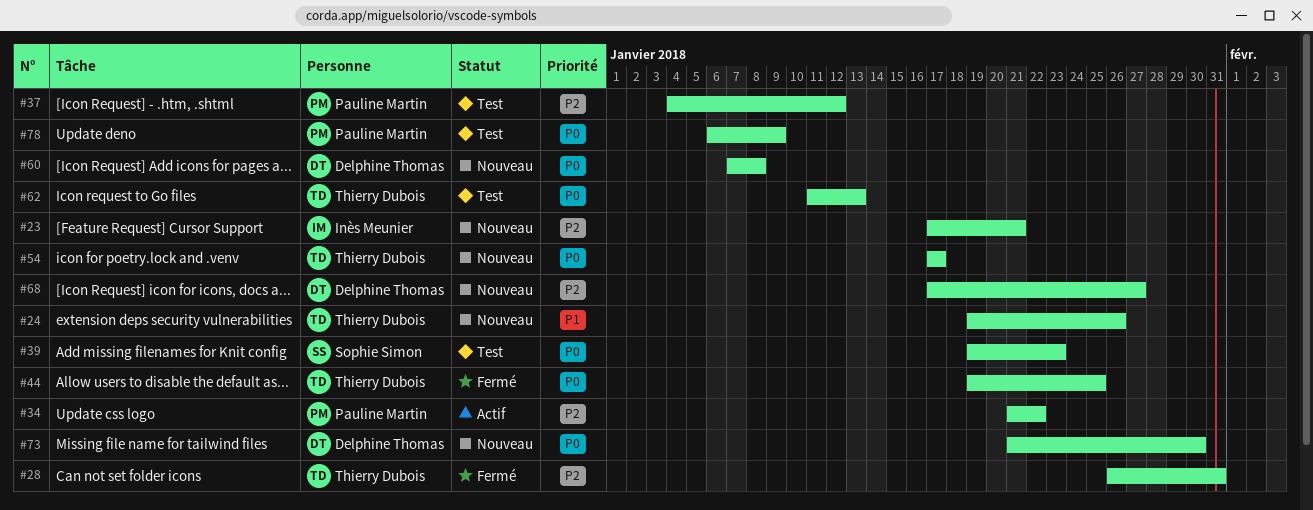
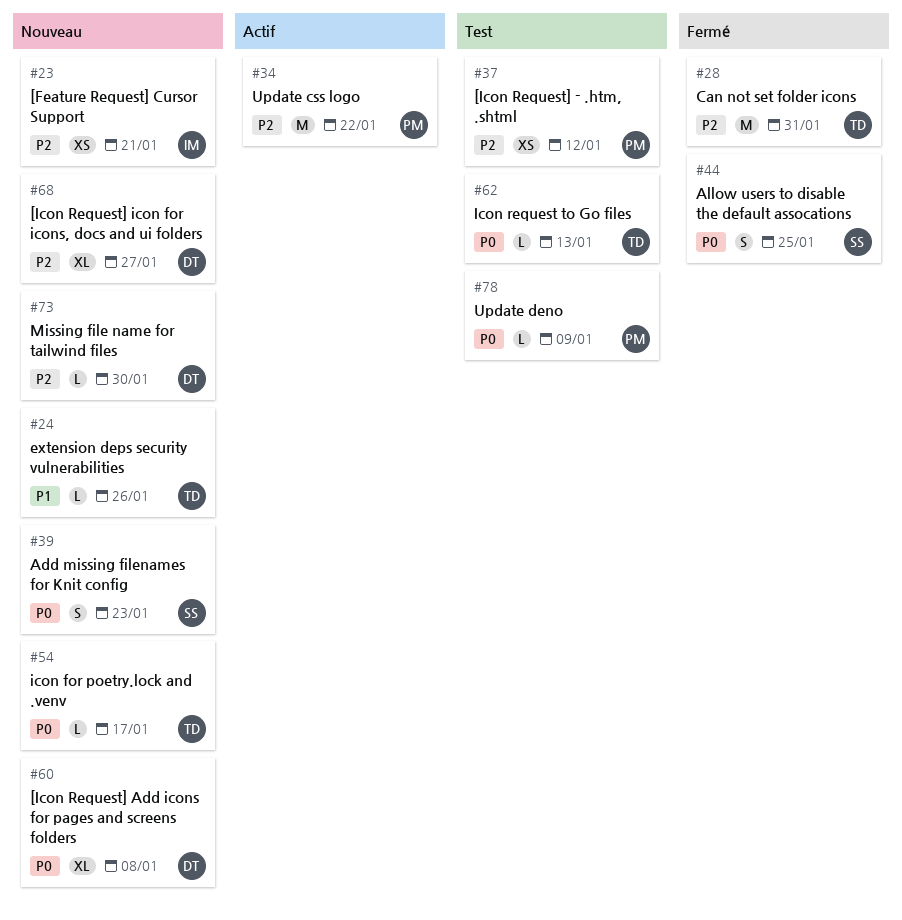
#39, status: Test -> Nouveau
#44, owner: Thierry Dubois -> Sophie Simon
#73, priority: P0 -> P2

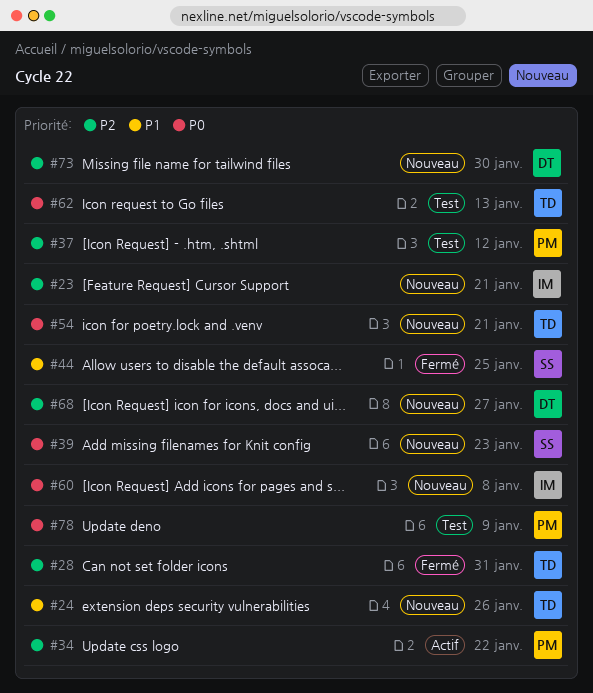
#44, priority: P0 -> P1
#54, due: Jan 17 -> Jan 21
#60, owner: DT -> IM

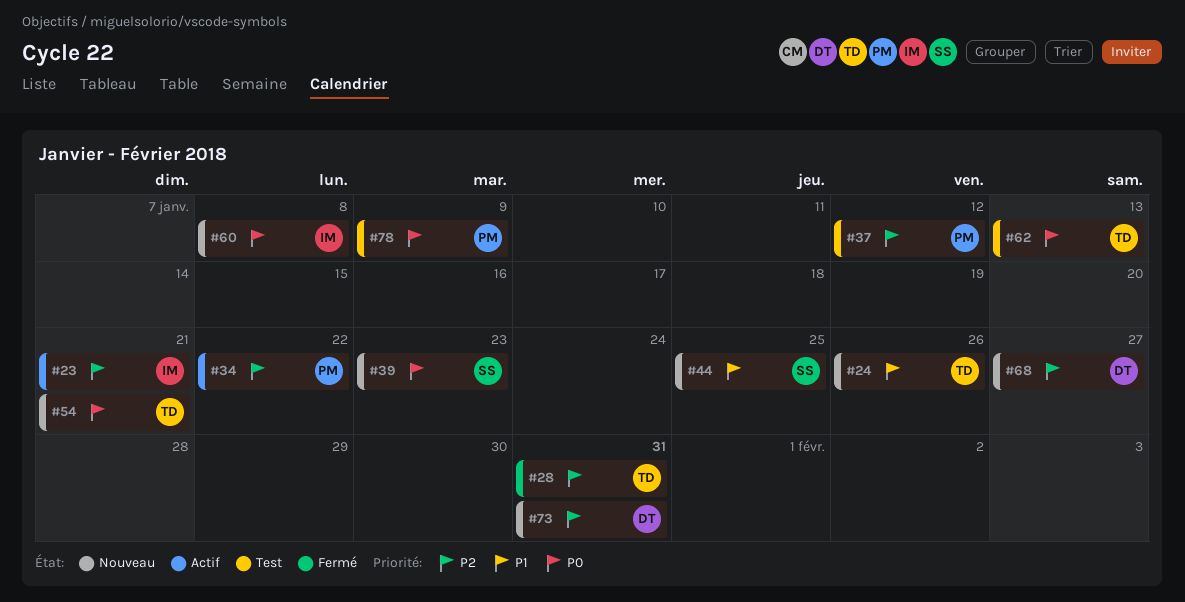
#23, status: Nouveau -> Actif
#44, status: Fermé -> Nouveau
#73, due: Jan 30 -> Jan 31

